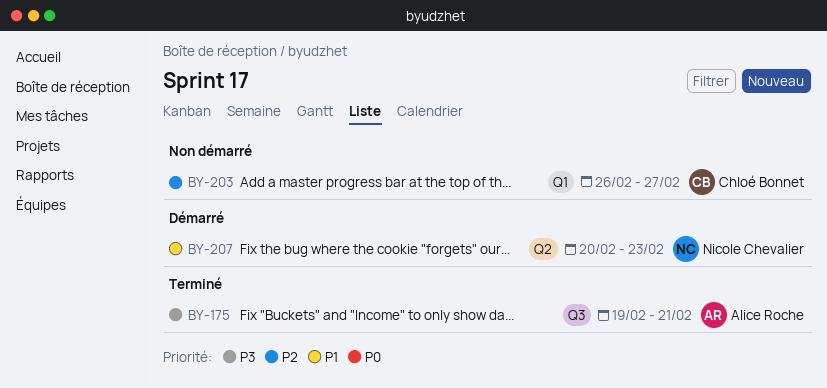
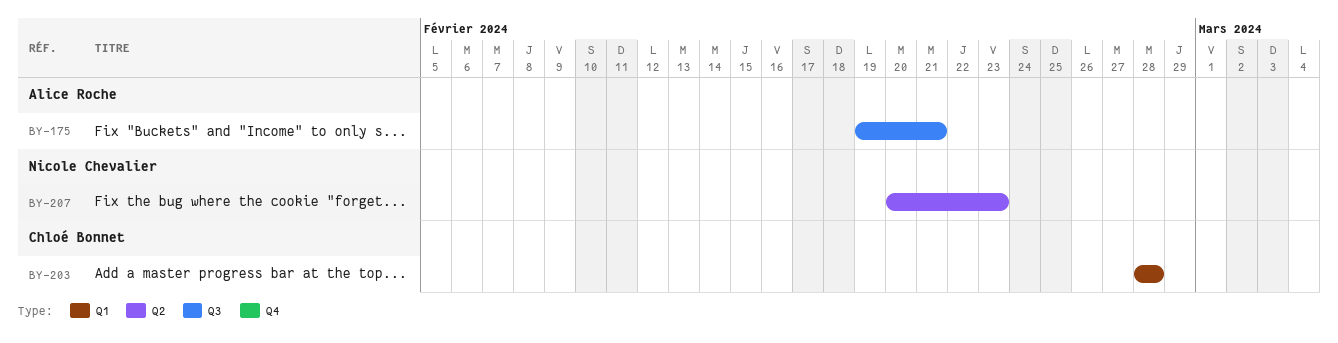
BY-203, start: Feb 26 -> Feb 28
BY-203, due: Feb 27 -> Feb 28

